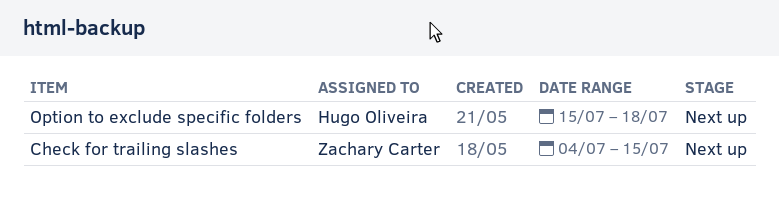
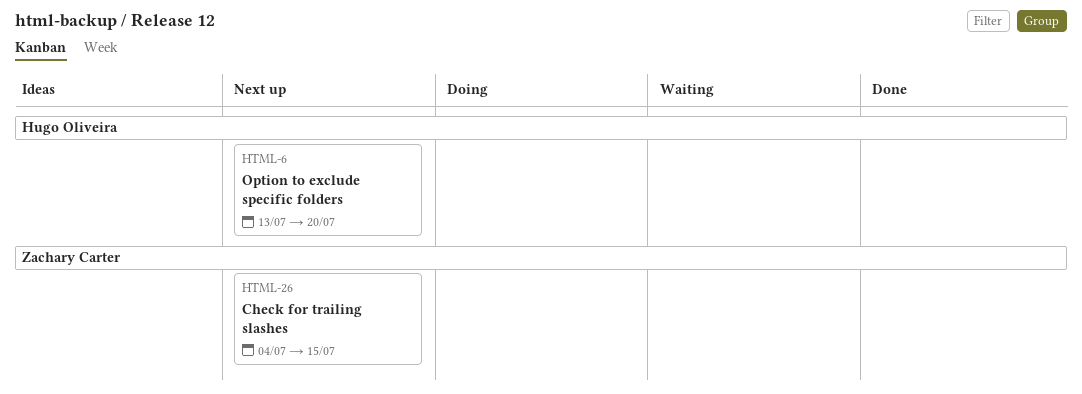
Option to exclude specific folders, start: Jul 15 -> Jul 13
Option to exclude specific folders, due: Jul 18 -> Jul 20

